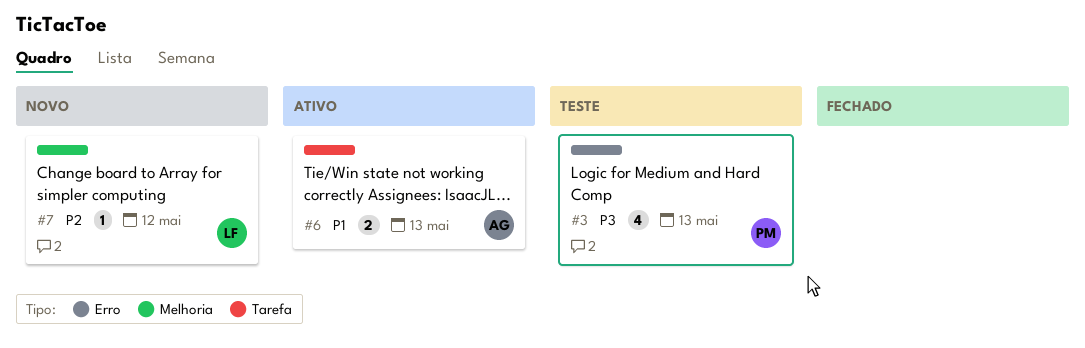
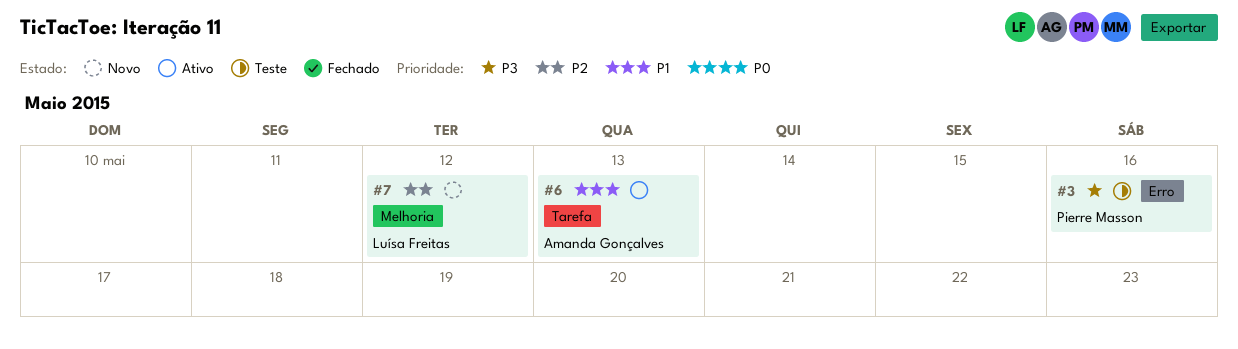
#3, due: May 13 -> May 16

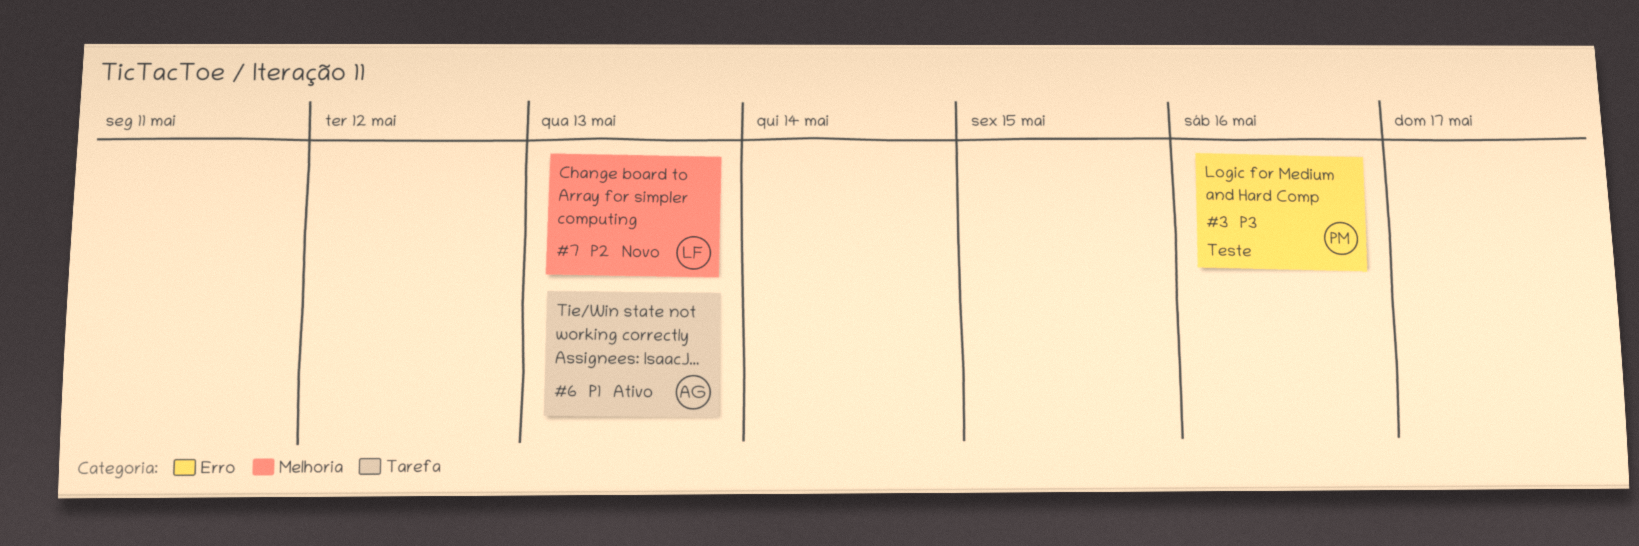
#7, due: May 12 -> May 13

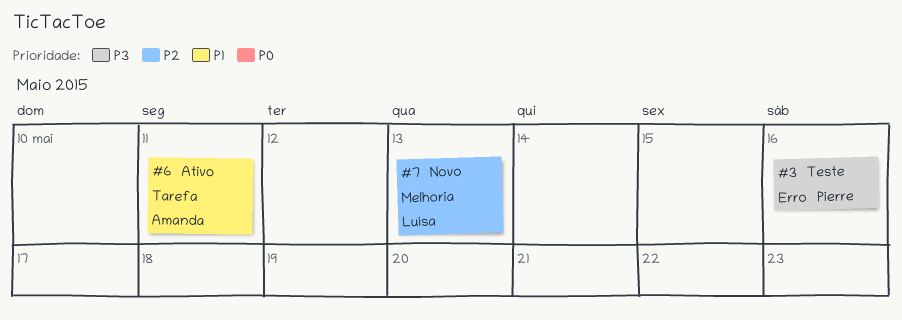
#6, due: May 13 -> May 11

